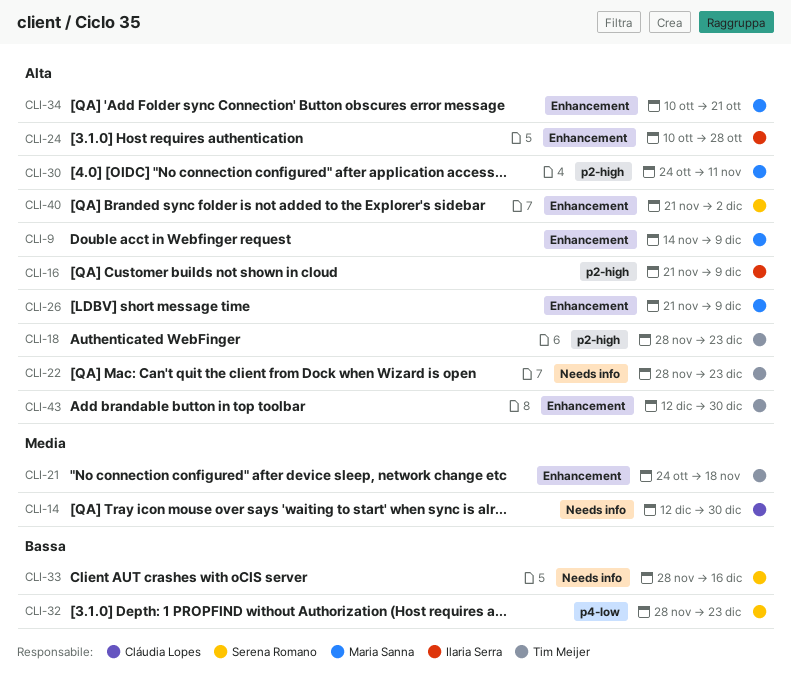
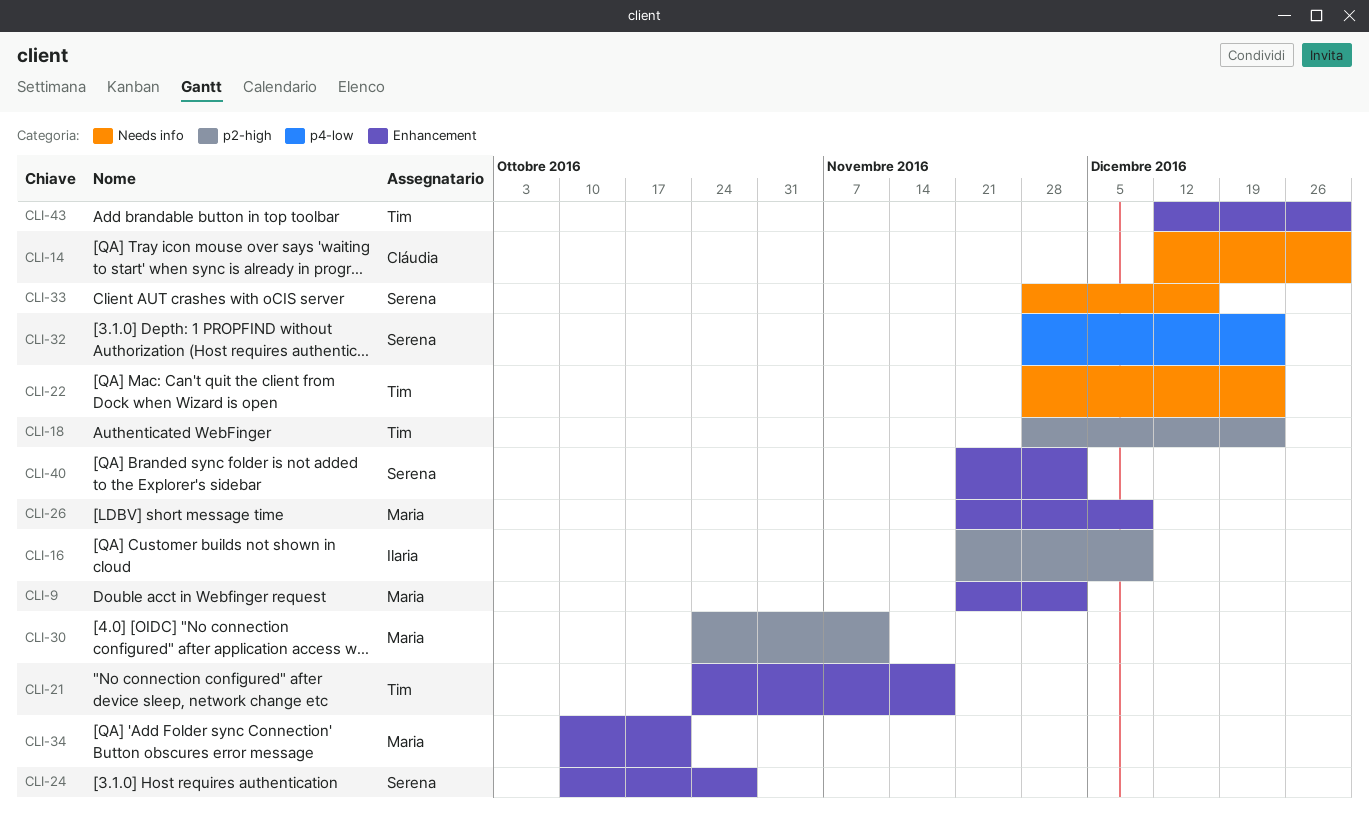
CLI-9, start: Nov 14 -> Nov 21
CLI-9, due: Dec 9 -> Dec 2
CLI-24, owner: Ilaria Serra -> Serena Romano

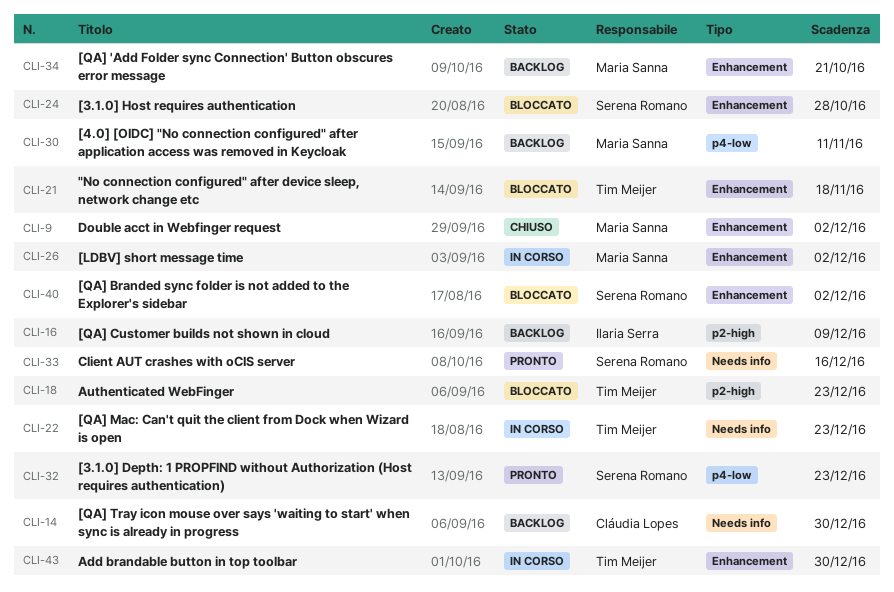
CLI-26, due: Dec 9 -> Dec 2
CLI-30, label: p2-high -> p4-low

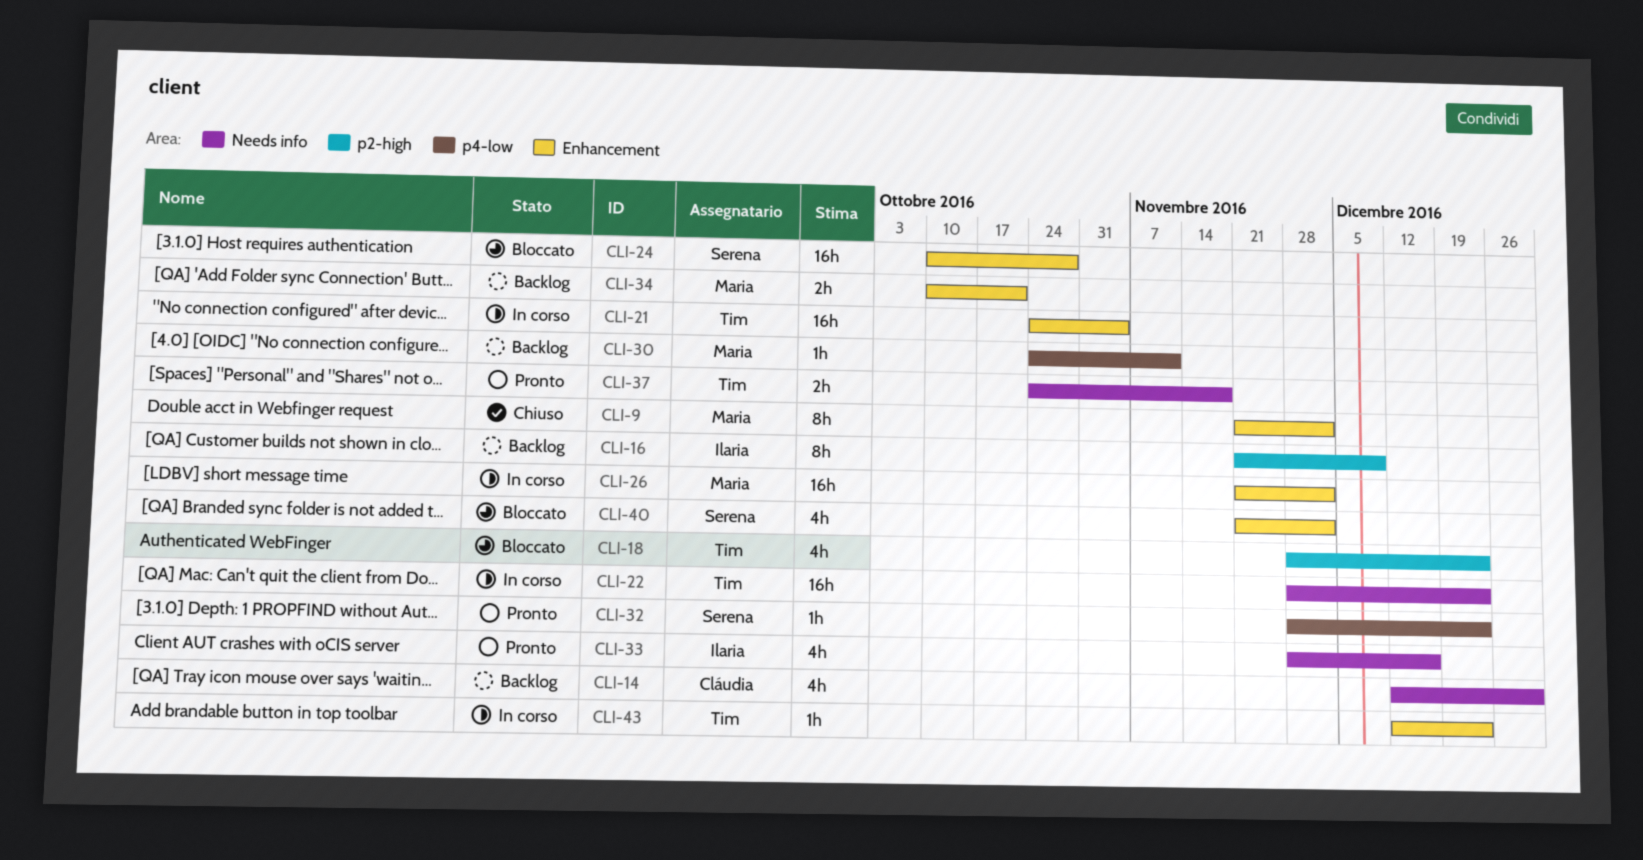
CLI-21, status: Bloccato -> In corso
CLI-21, due: Nov 18 -> Nov 4
CLI-33, owner: Serena Romano -> Ilaria Serra
CLI-37: none -> present
CLI-43, due: Dec 30 -> Dec 23

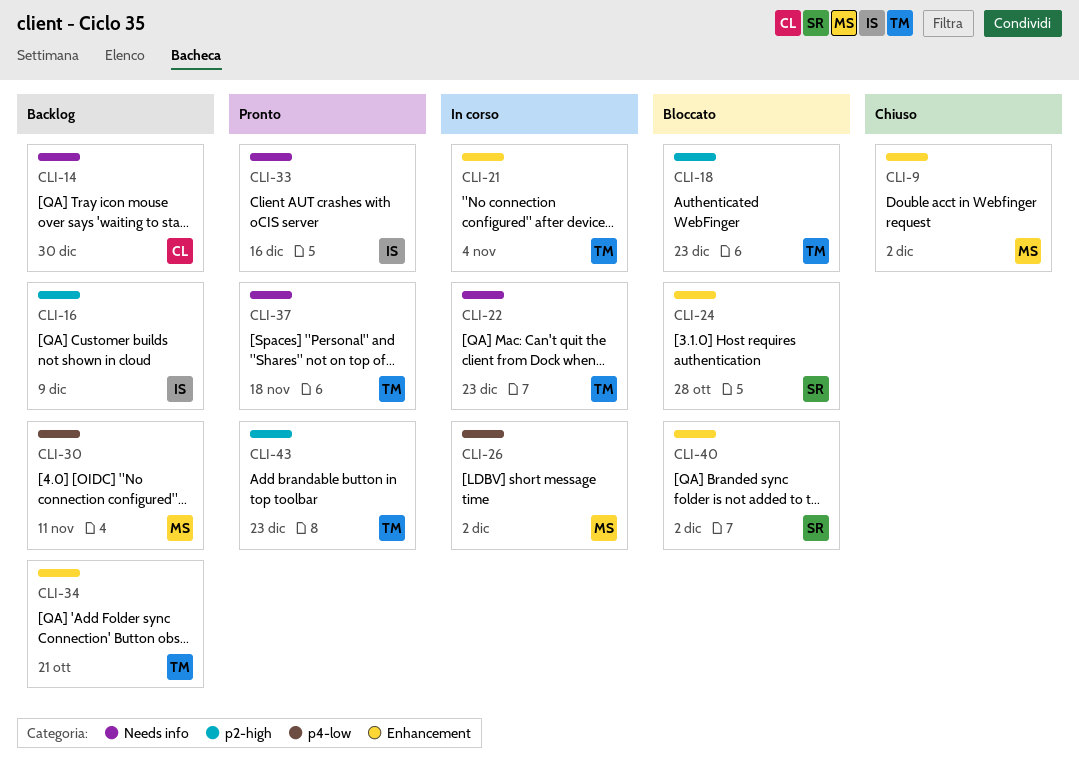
CLI-26, label: Enhancement -> p4-low
CLI-32: present -> none
CLI-34, owner: Maria -> Tim
CLI-43, status: In corso -> Pronto
CLI-43, label: Enhancement -> p2-high

